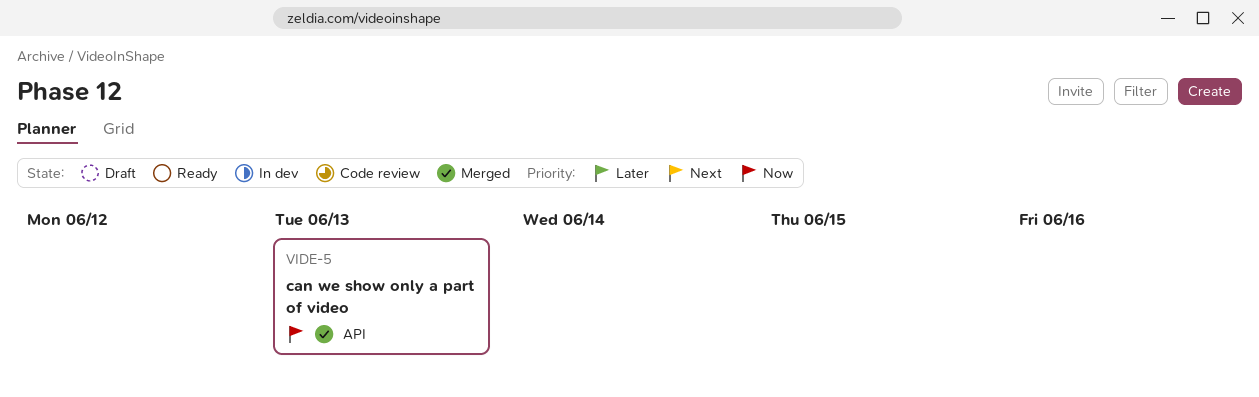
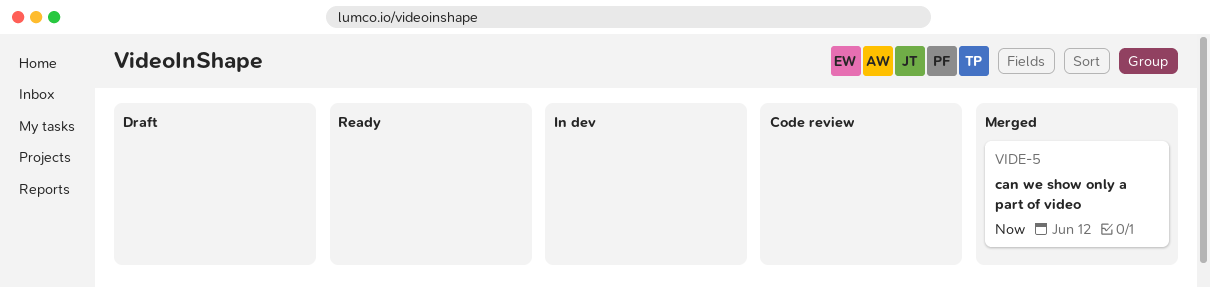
VIDE-5, due: Jun 13 -> Jun 12

